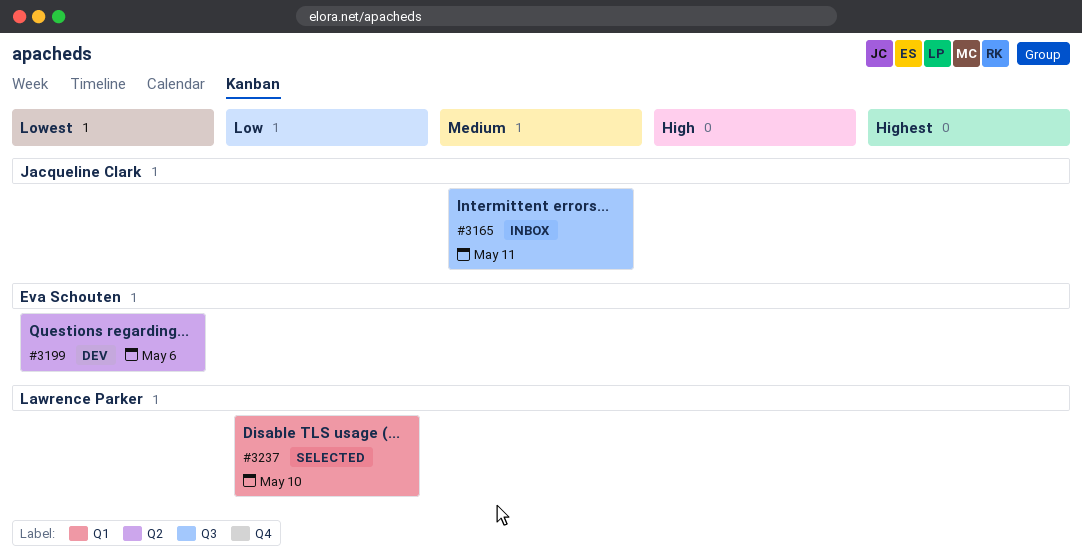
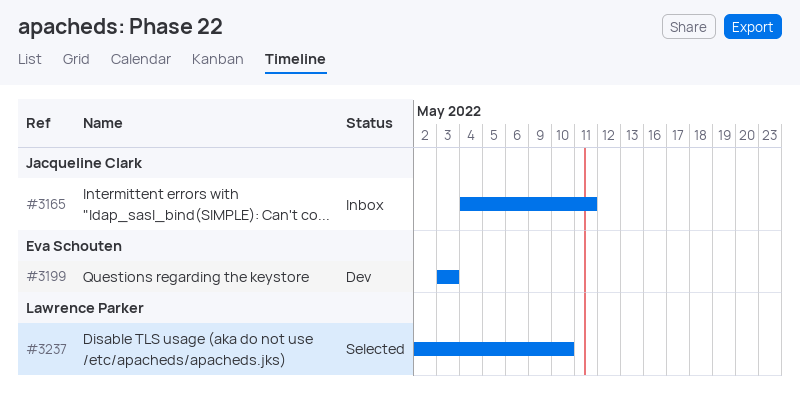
#3199, due: May 6 -> May 3

